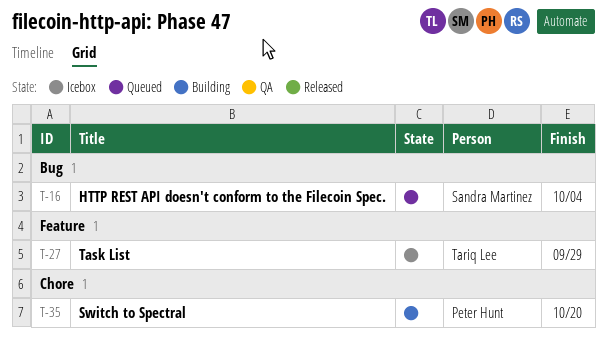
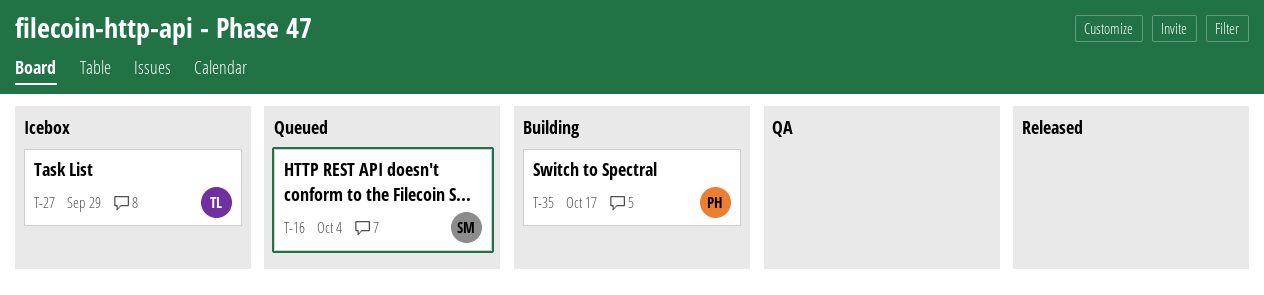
T-35, due: Oct 20 -> Oct 17

